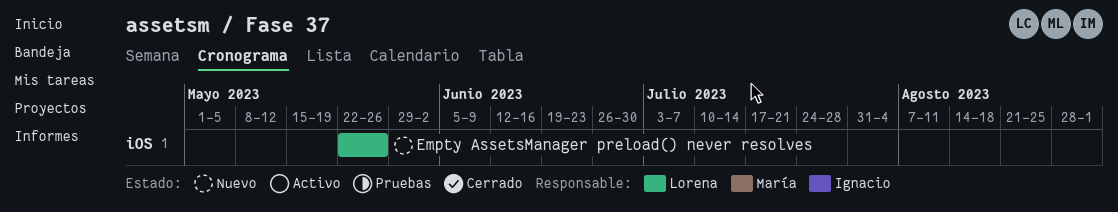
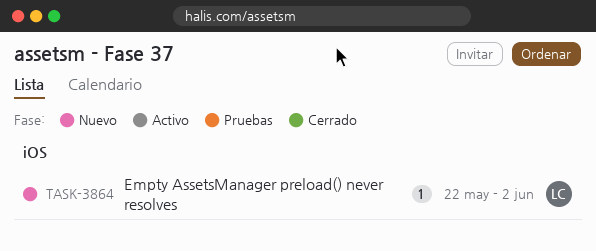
Empty AssetsManager preload() never resolves, due: May 26 -> Jun 2

